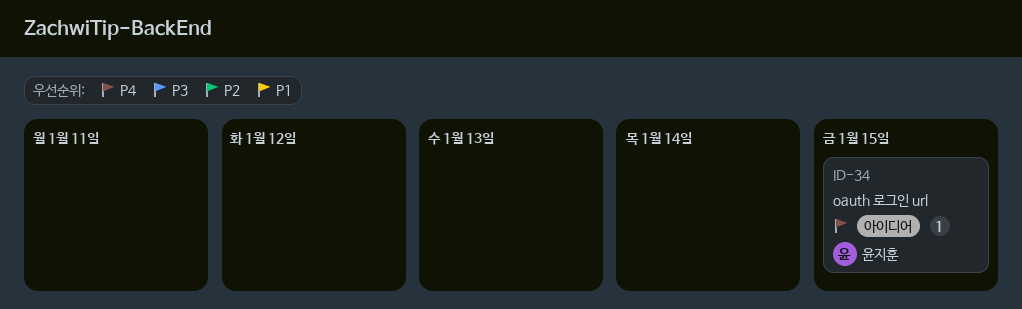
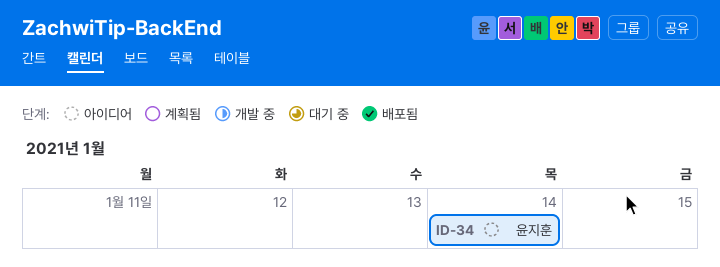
ID-34, due: Jan 15 -> Jan 14

